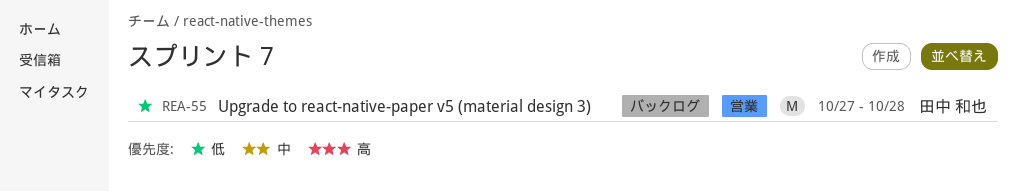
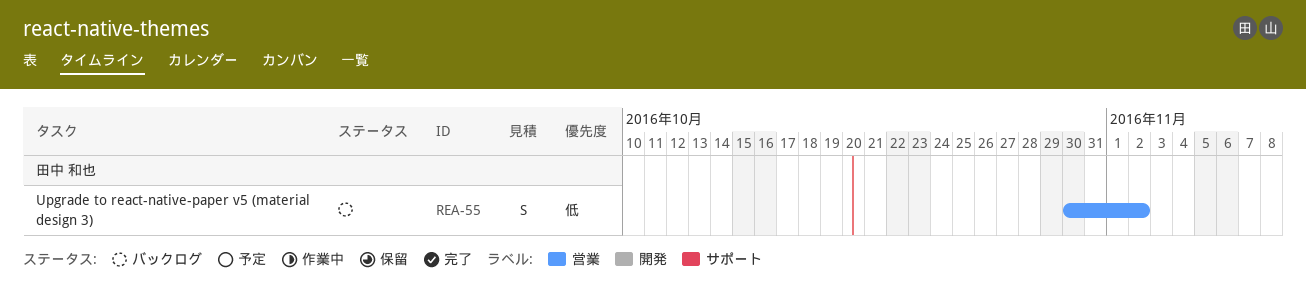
REA-55, estimate: M -> S
REA-55, start: Oct 27 -> Oct 30
REA-55, due: Oct 28 -> Nov 2

